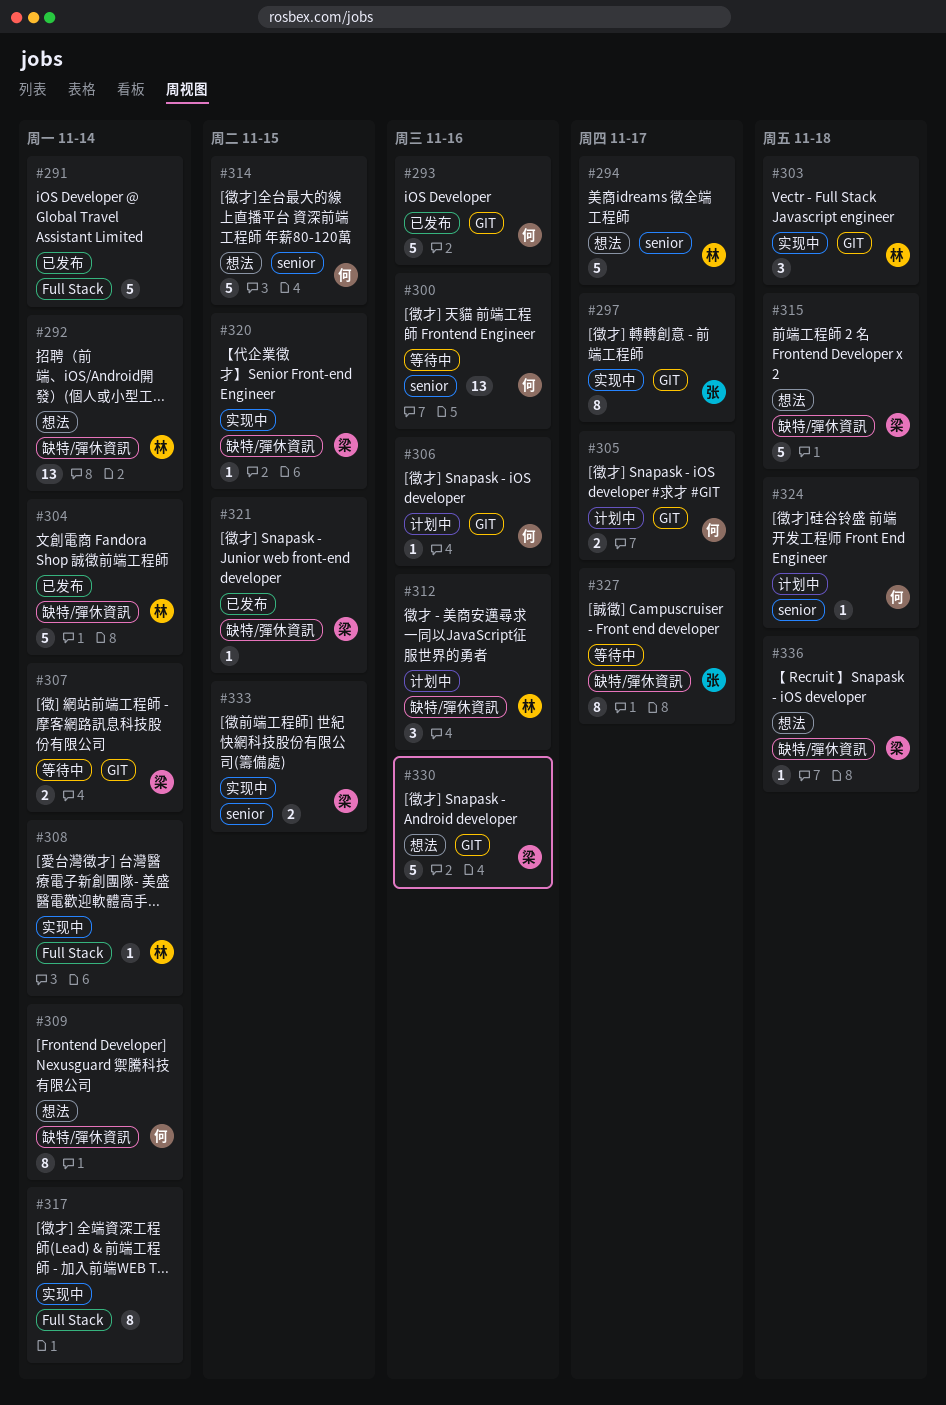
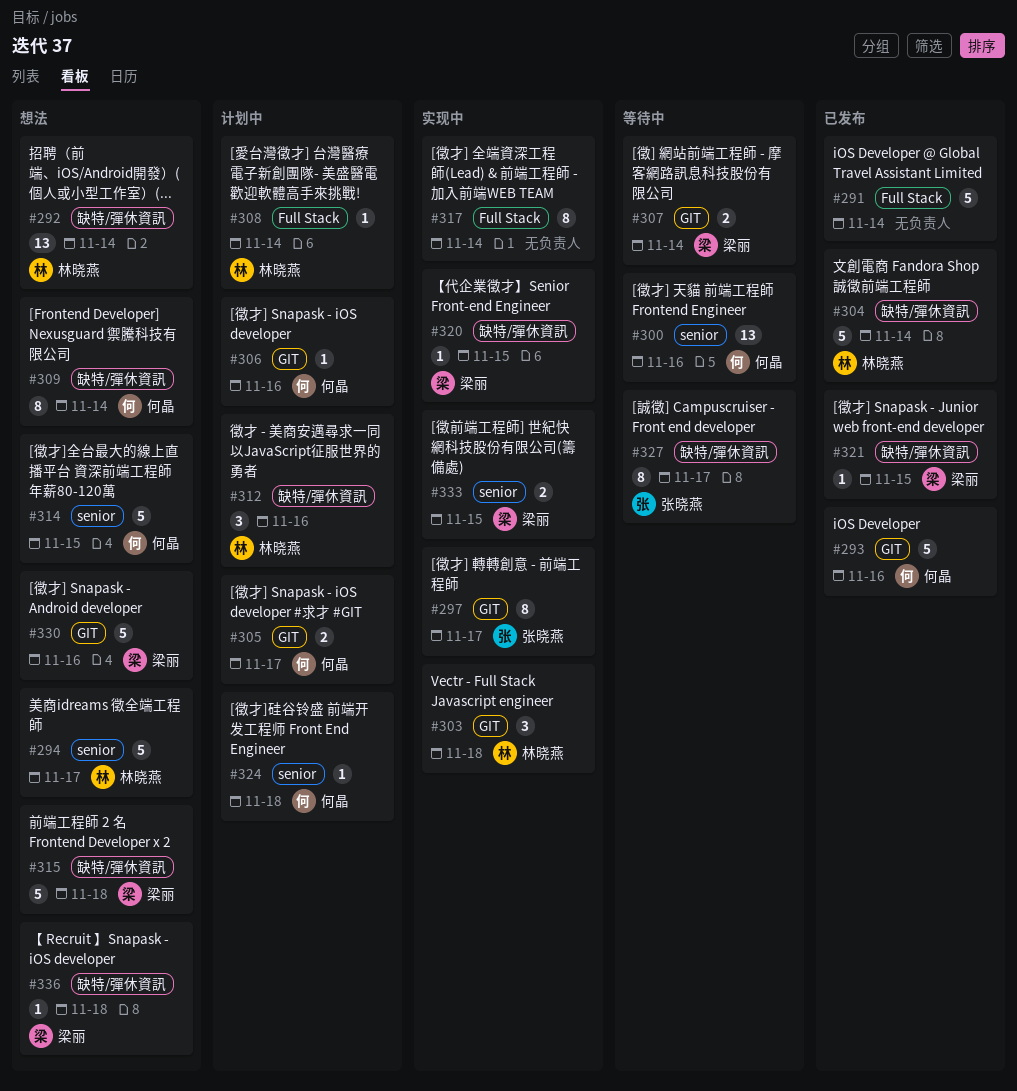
#308, status: 实现中 -> 计划中

